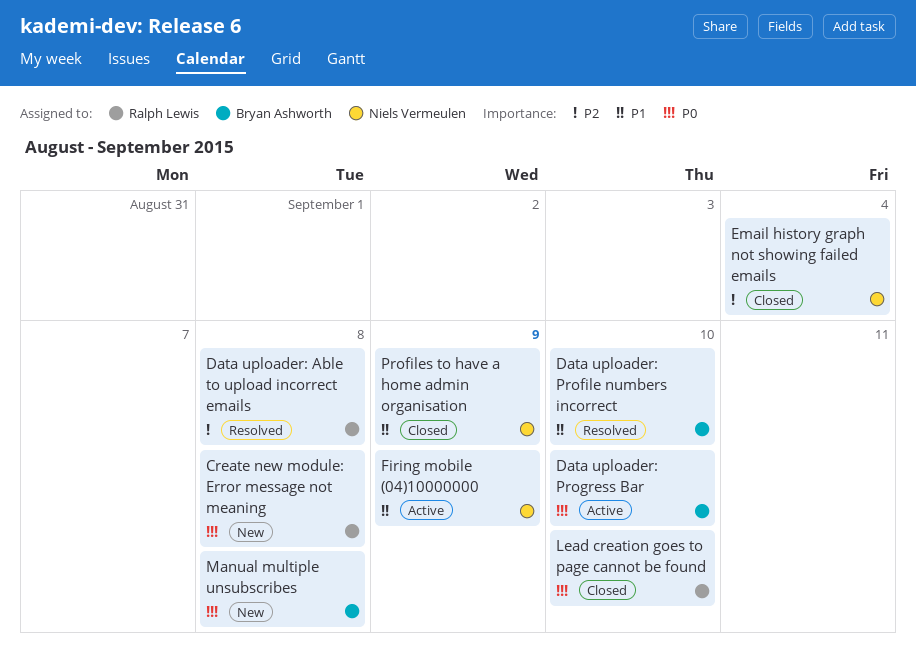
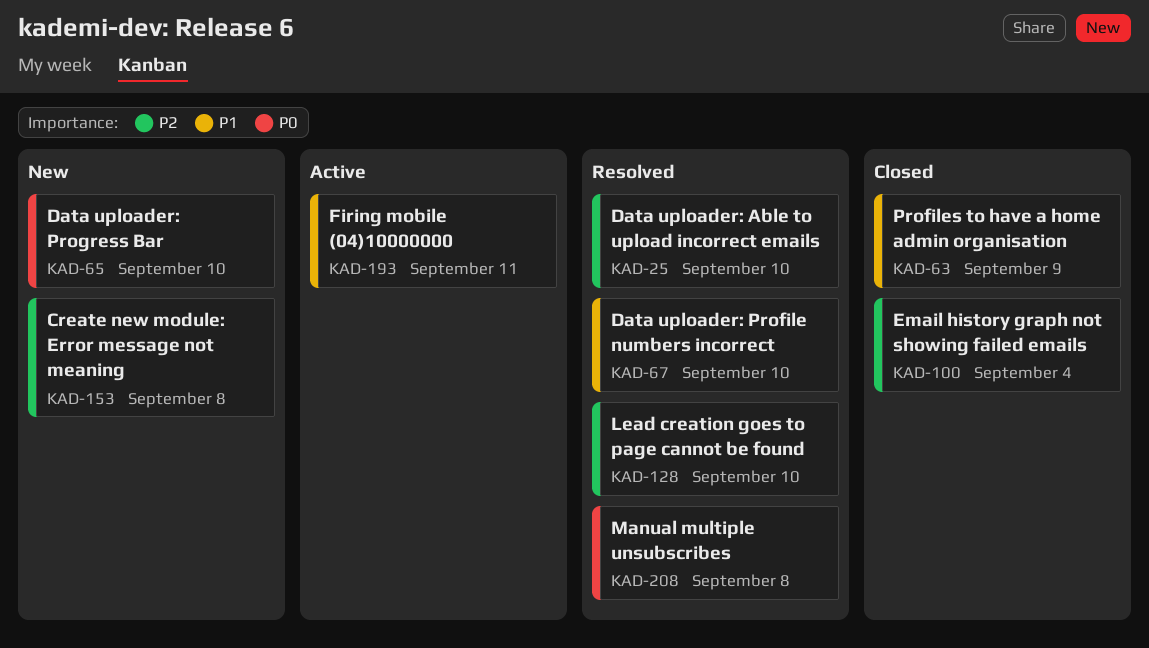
Create new module: Error message not meaning, priority: P0 -> P2
Data uploader: Able to upload incorrect emails, due: Sep 8 -> Sep 10
Data uploader: Progress Bar, status: Active -> New
Firing mobile (04)10000000, due: Sep 9 -> Sep 11
Lead creation goes to page cannot be found, status: Closed -> Resolved
Lead creation goes to page cannot be found, priority: P0 -> P2
Manual multiple unsubscribes, status: New -> Resolved

